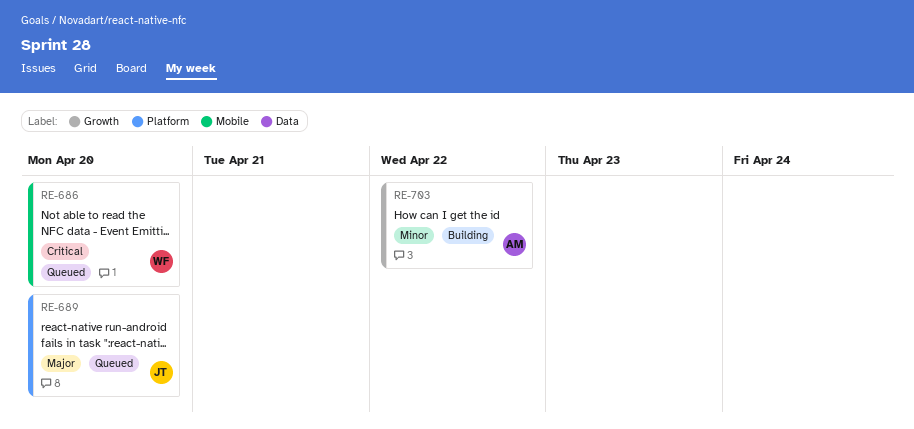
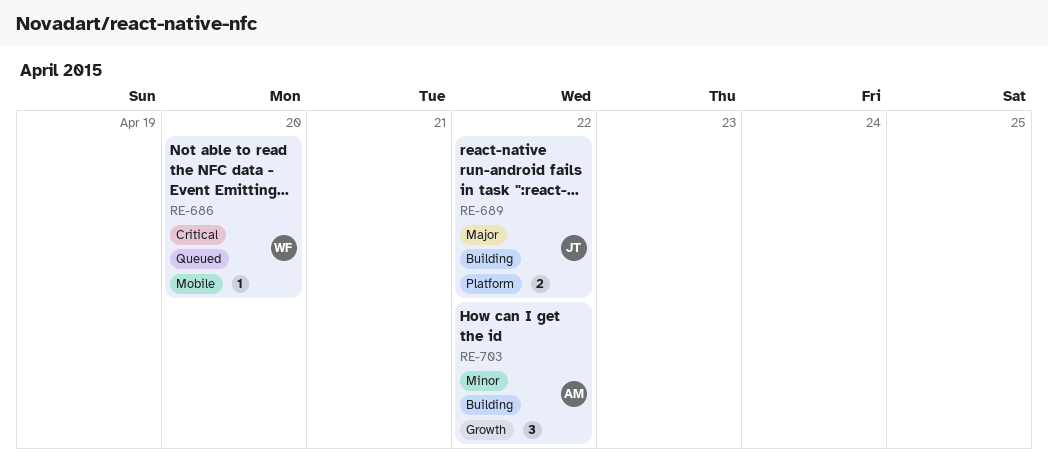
RE-689, status: Queued -> Building
RE-689, due: Apr 20 -> Apr 22

